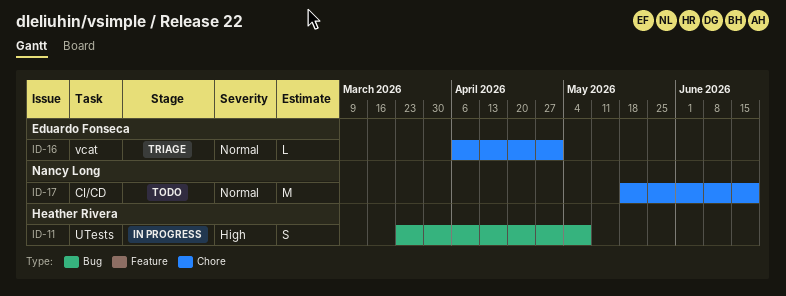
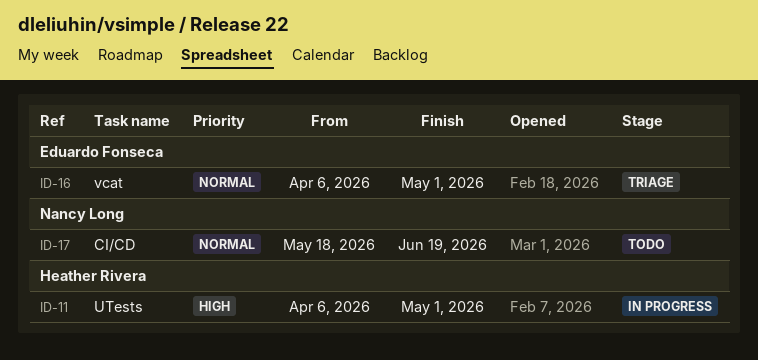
ID-11, start: Mar 23 -> Apr 6
ID-11, due: May 8 -> May 1

